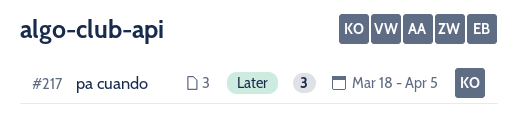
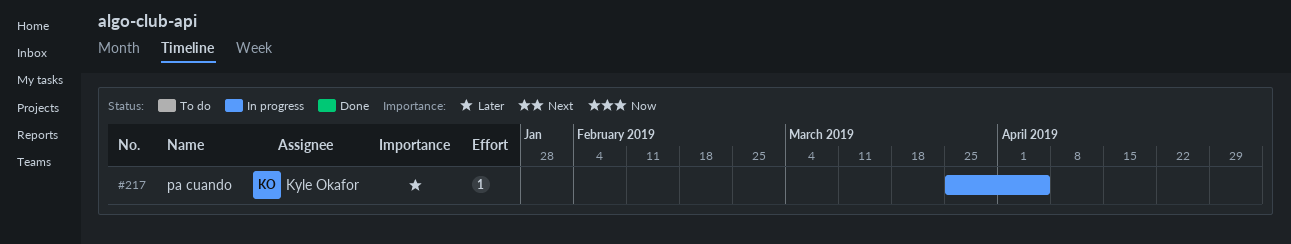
#217, estimate: 3 -> 1
#217, start: Mar 18 -> Mar 25

